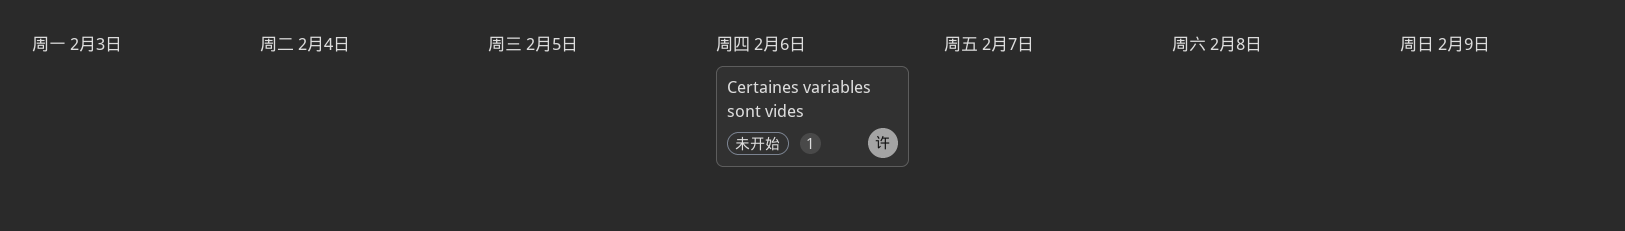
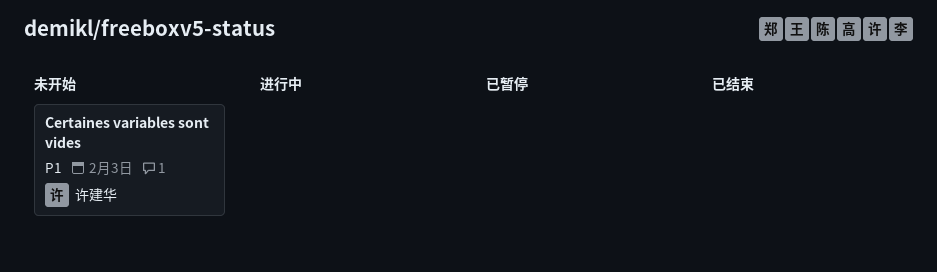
Certaines variables sont vides, due: Feb 6 -> Feb 3

